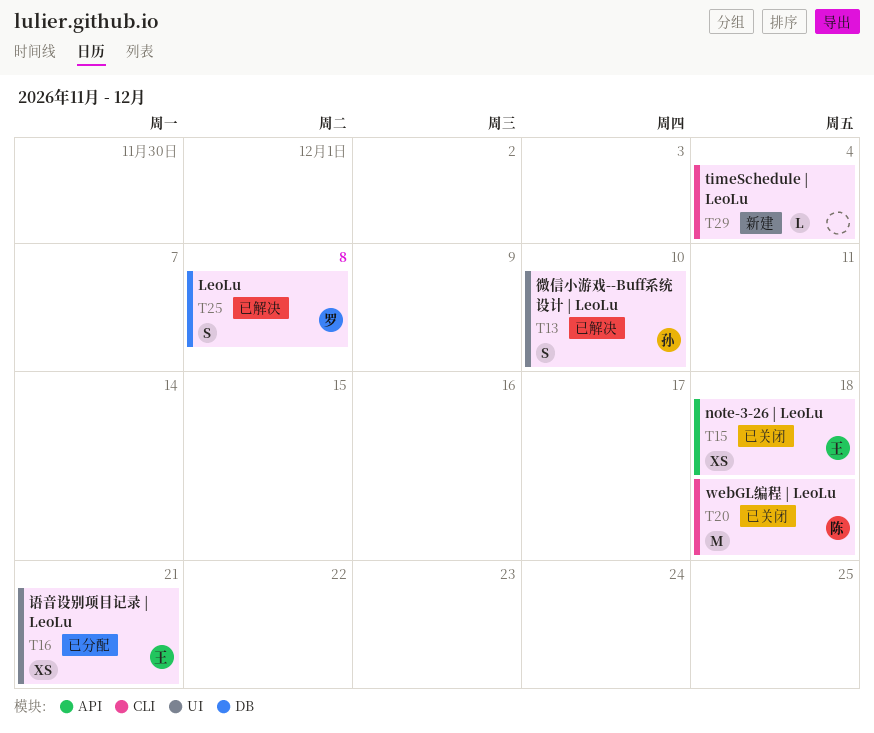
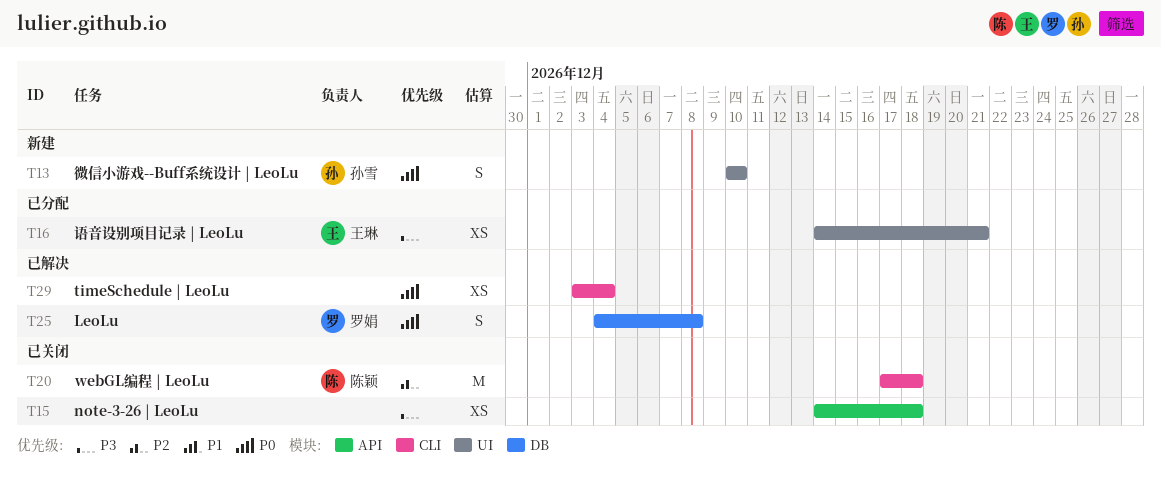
T13, status: 已解决 -> 新建
T15, owner: 王琳 -> none
T29, status: 新建 -> 已解决
T29, estimate: L -> XS

